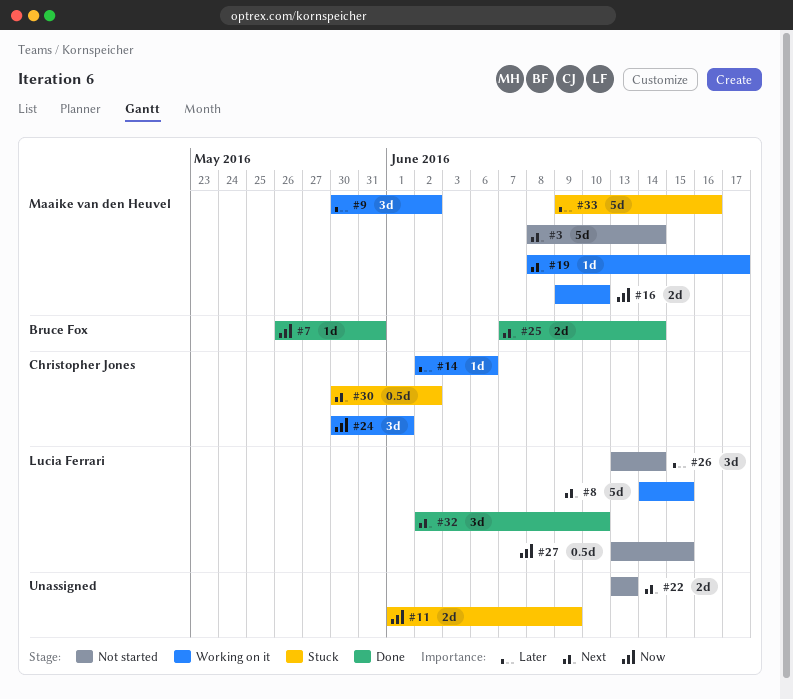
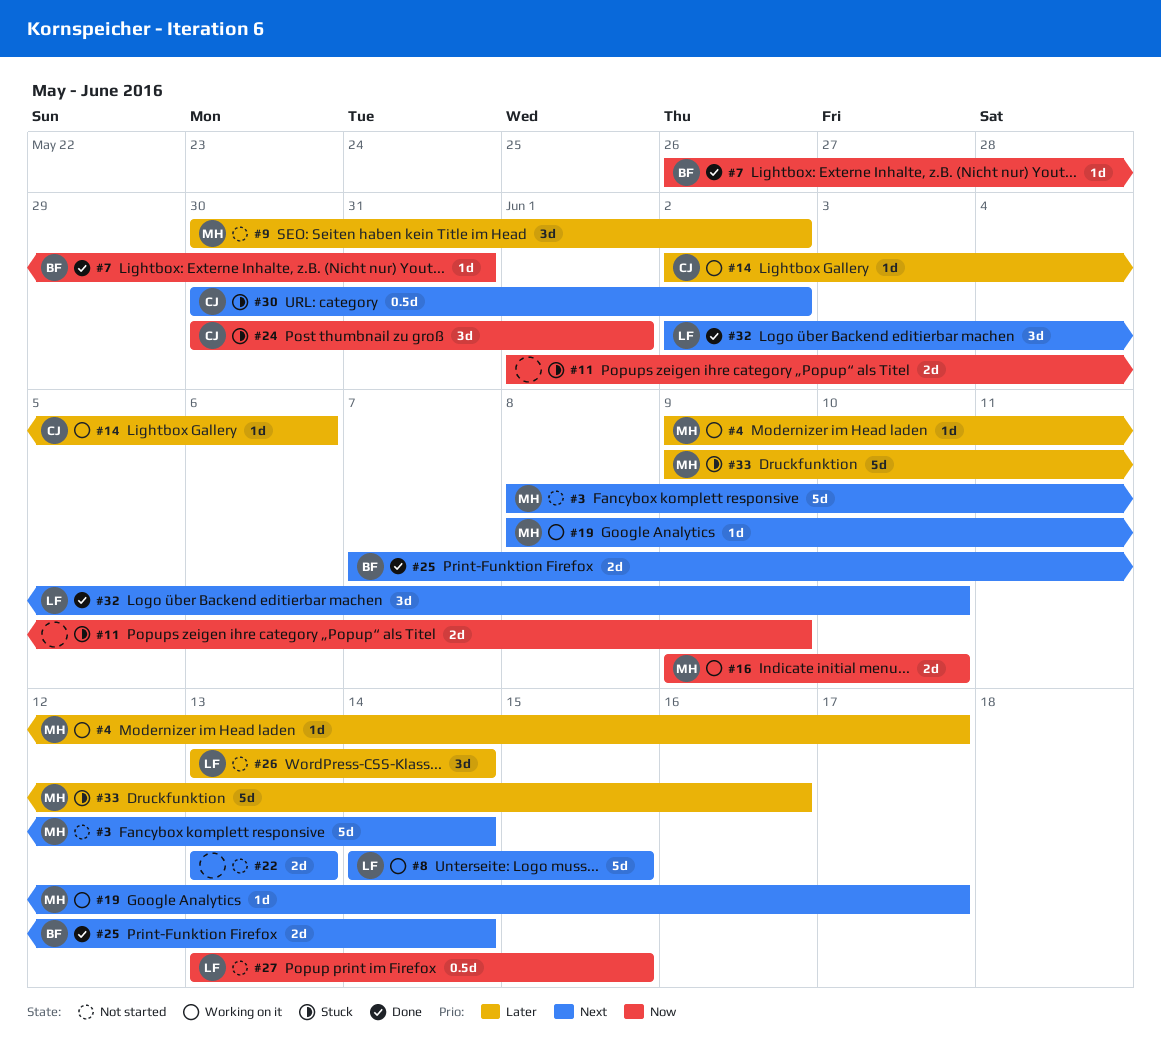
#4: none -> present
#9, status: Working on it -> Not started
#24, status: Working on it -> Stuck

